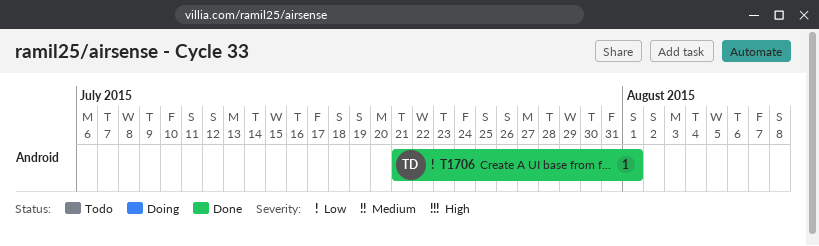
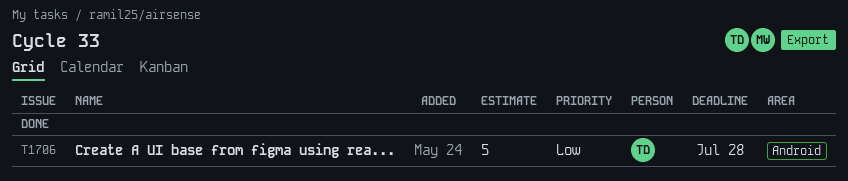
T1706, estimate: 1 -> 5
T1706, due: Aug 1 -> Jul 28

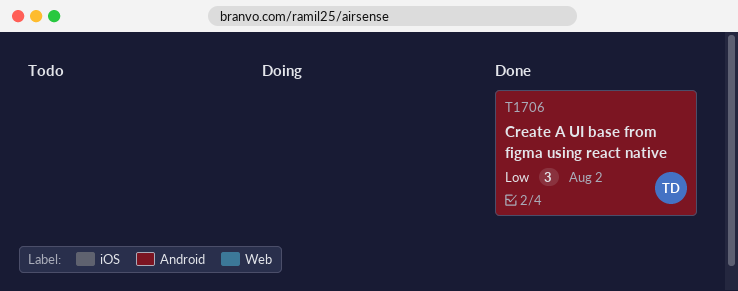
T1706, estimate: 5 -> 3
T1706, due: Jul 28 -> Aug 2

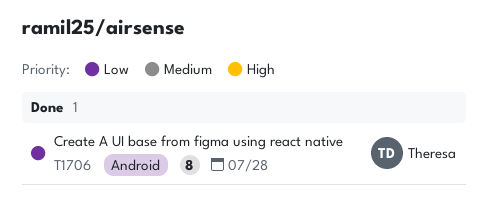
T1706, estimate: 3 -> 8
T1706, due: Aug 2 -> Jul 28

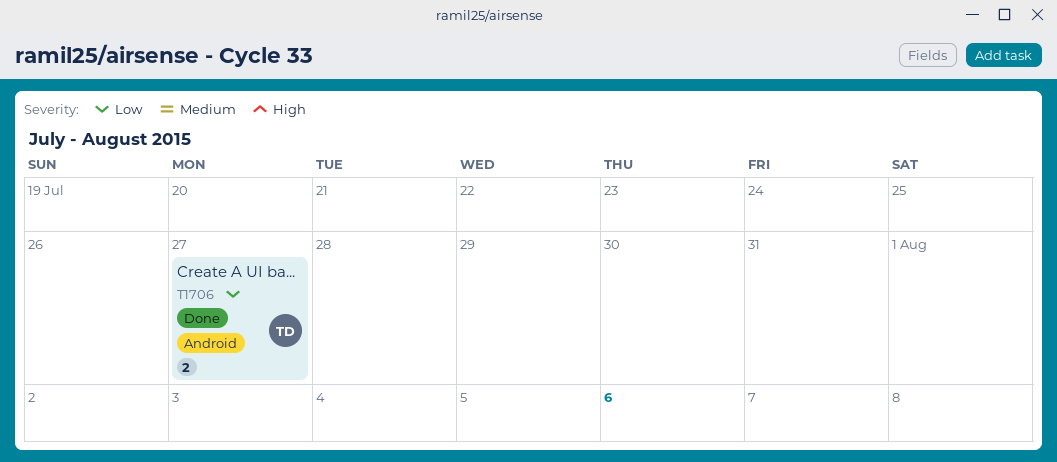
T1706, estimate: 8 -> 2
T1706, due: Jul 28 -> Jul 27

